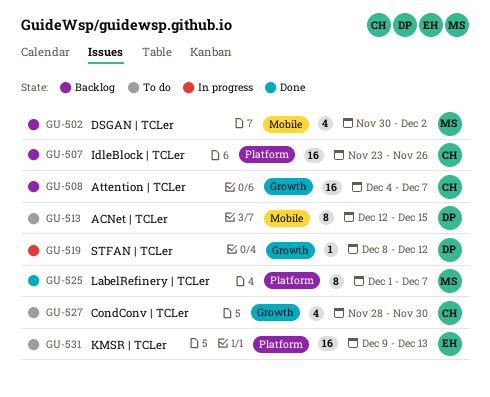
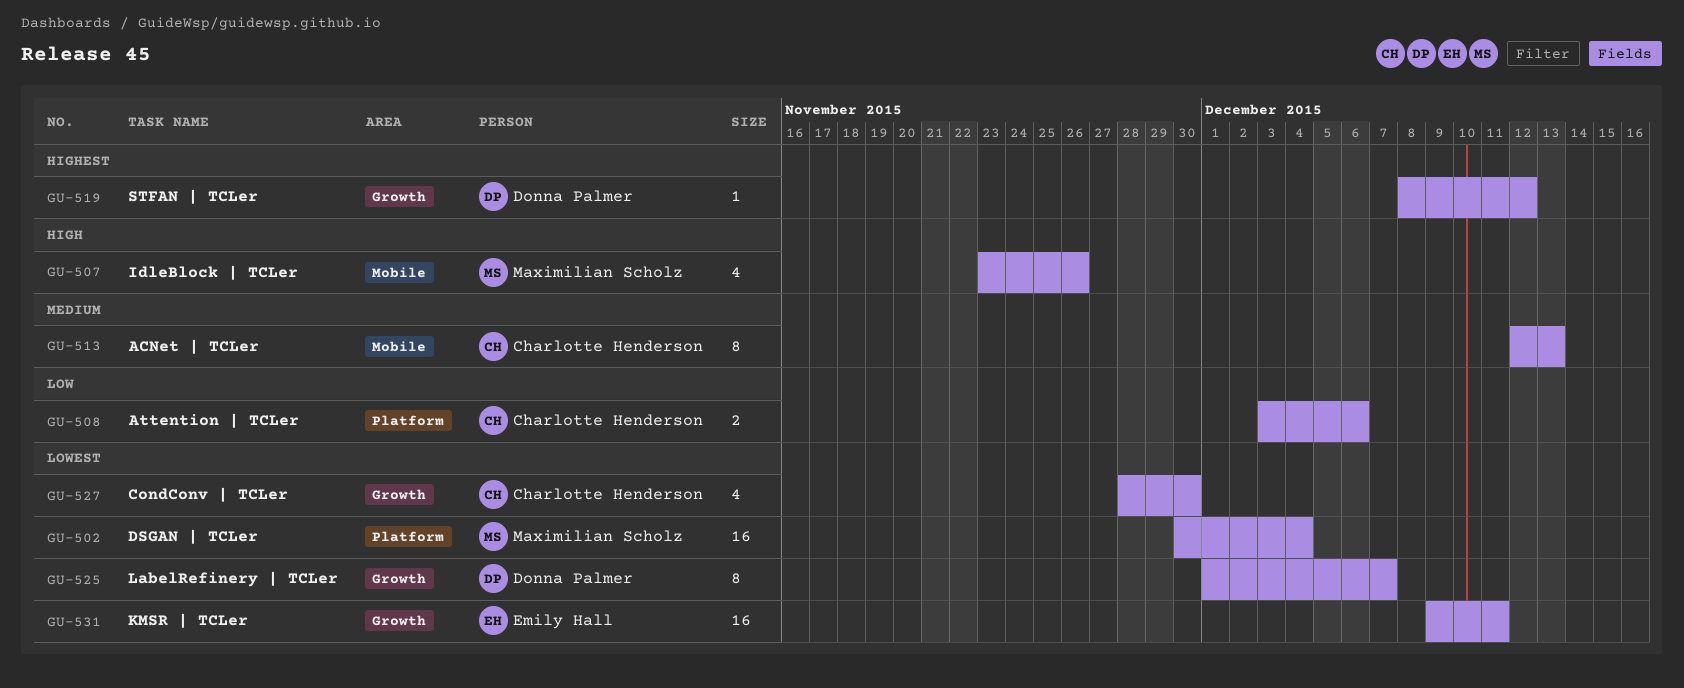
GU-502, label: Mobile -> Platform
GU-502, estimate: 4 -> 16
GU-502, due: Dec 2 -> Dec 4
GU-507, owner: Charlotte Henderson -> Maximilian Scholz
GU-507, label: Platform -> Mobile
GU-507, estimate: 16 -> 4
GU-508, label: Growth -> Platform
GU-508, estimate: 16 -> 2
GU-508, start: Dec 4 -> Dec 3
GU-508, due: Dec 7 -> Dec 6
GU-513, owner: Donna Palmer -> Charlotte Henderson
GU-513, due: Dec 15 -> Dec 13
GU-525, owner: Maximilian Scholz -> Donna Palmer
GU-525, label: Platform -> Growth
GU-531, label: Platform -> Growth
GU-531, due: Dec 13 -> Dec 11

